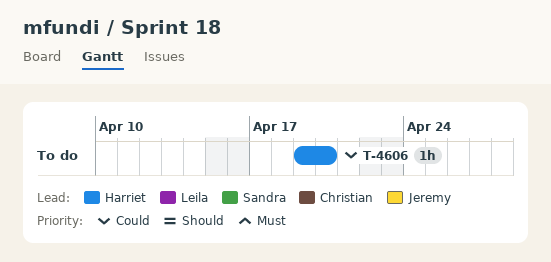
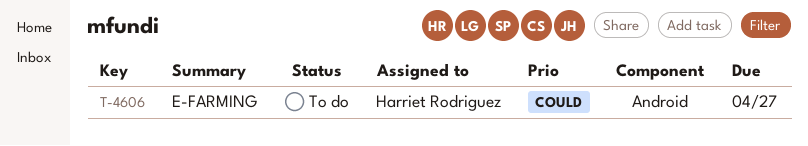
T-4606, due: Apr 20 -> Apr 27

